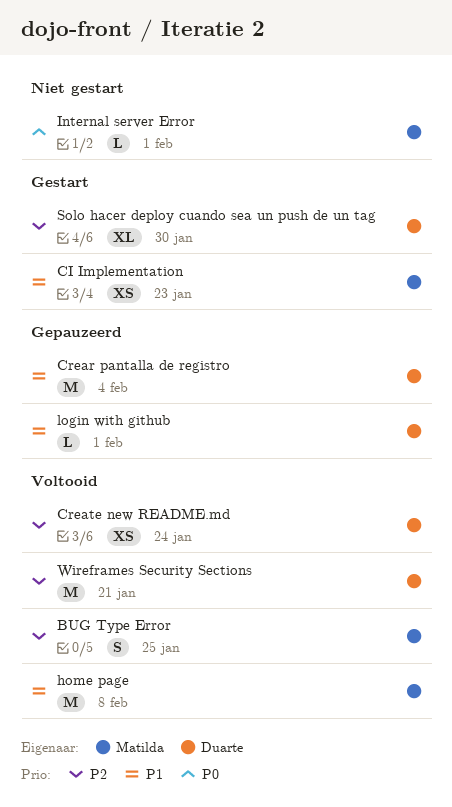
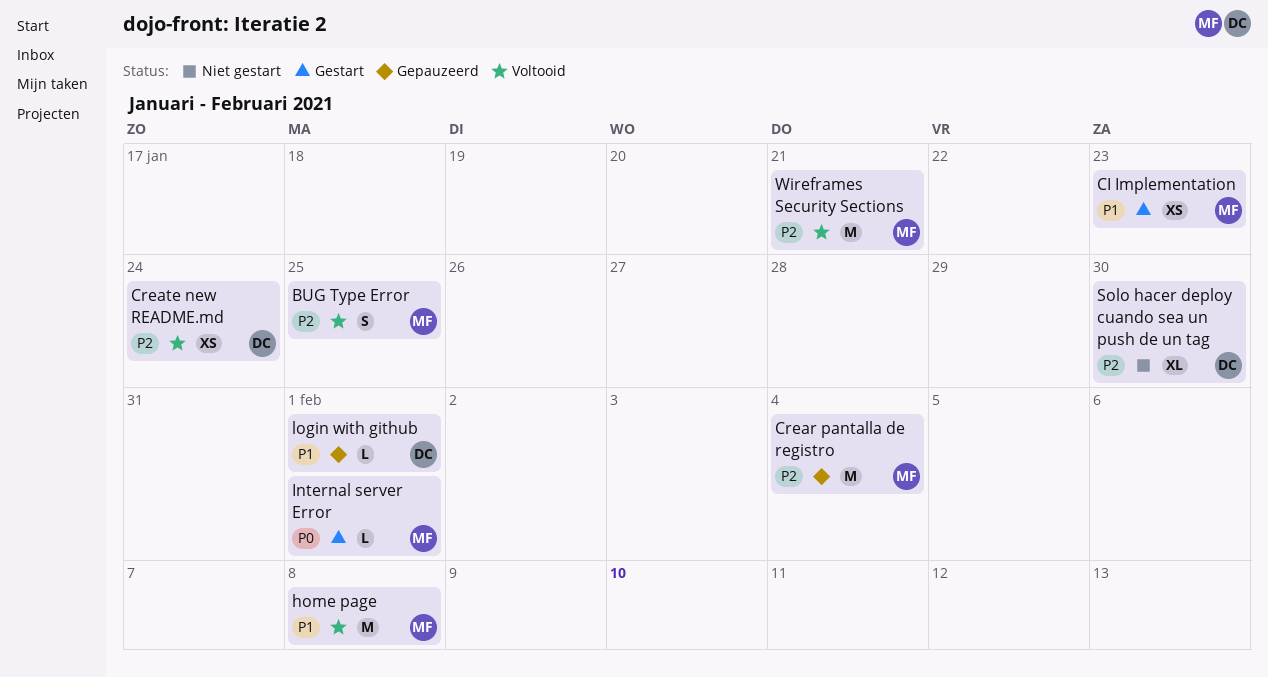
Crear pantalla de registro, owner: Duarte -> Matilda
Crear pantalla de registro, priority: P1 -> P2
Internal server Error, status: Niet gestart -> Gestart
Solo hacer deploy cuando sea un push de un tag, status: Gestart -> Niet gestart
Wireframes Security Sections, owner: Duarte -> Matilda

